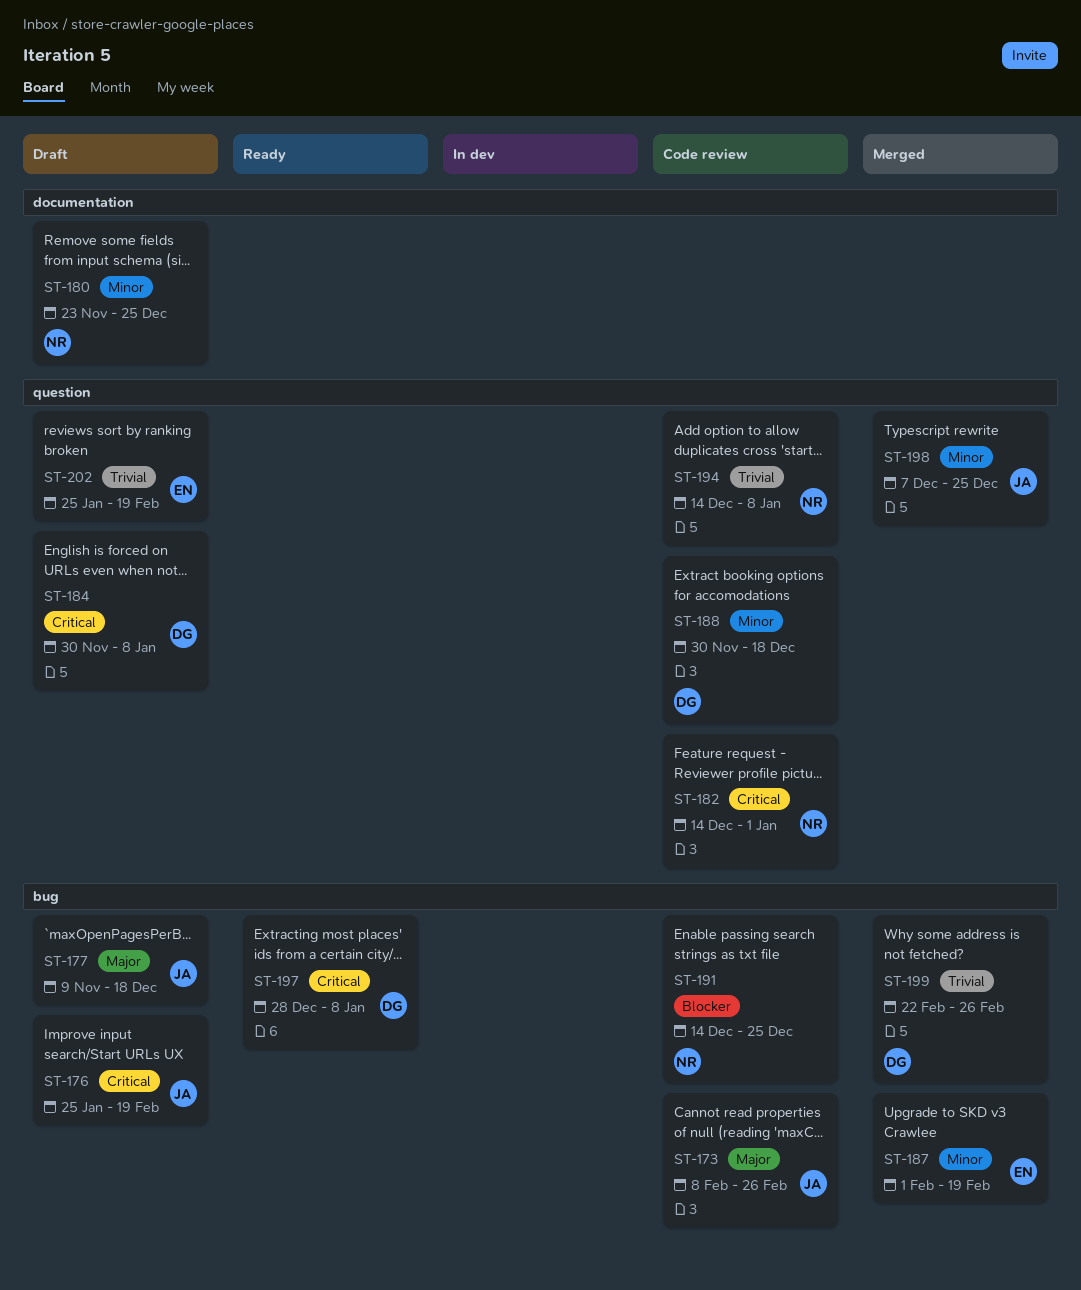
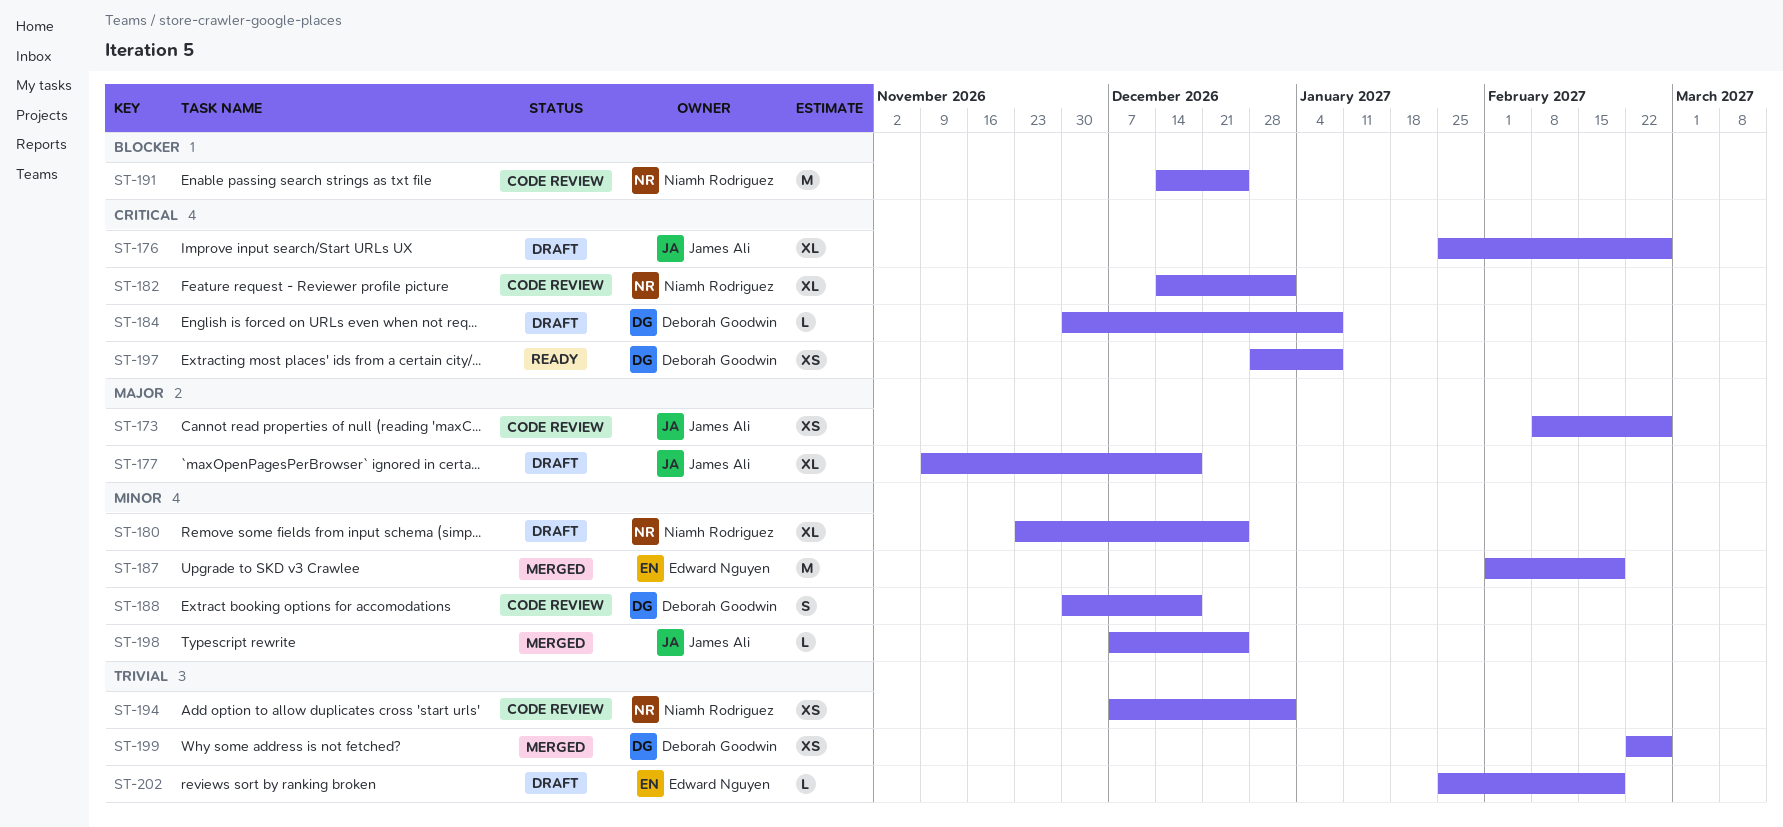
ST-176, due: Feb 19 -> Feb 26
ST-194, start: Dec 14 -> Dec 7
ST-194, due: Jan 8 -> Jan 1

